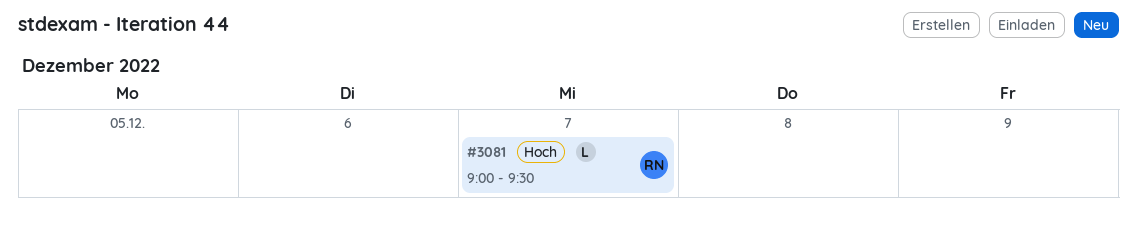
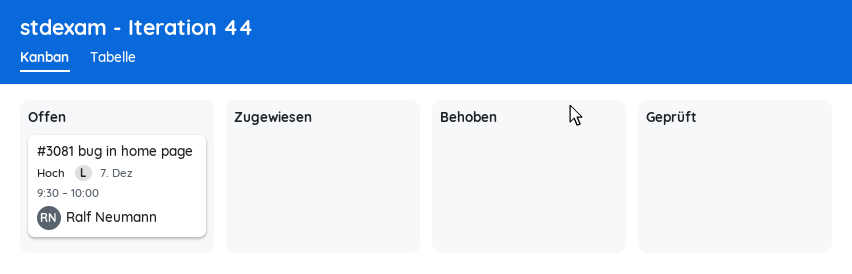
#3081, begins: 09:00 -> 09:30
#3081, ends: 09:30 -> 10:00

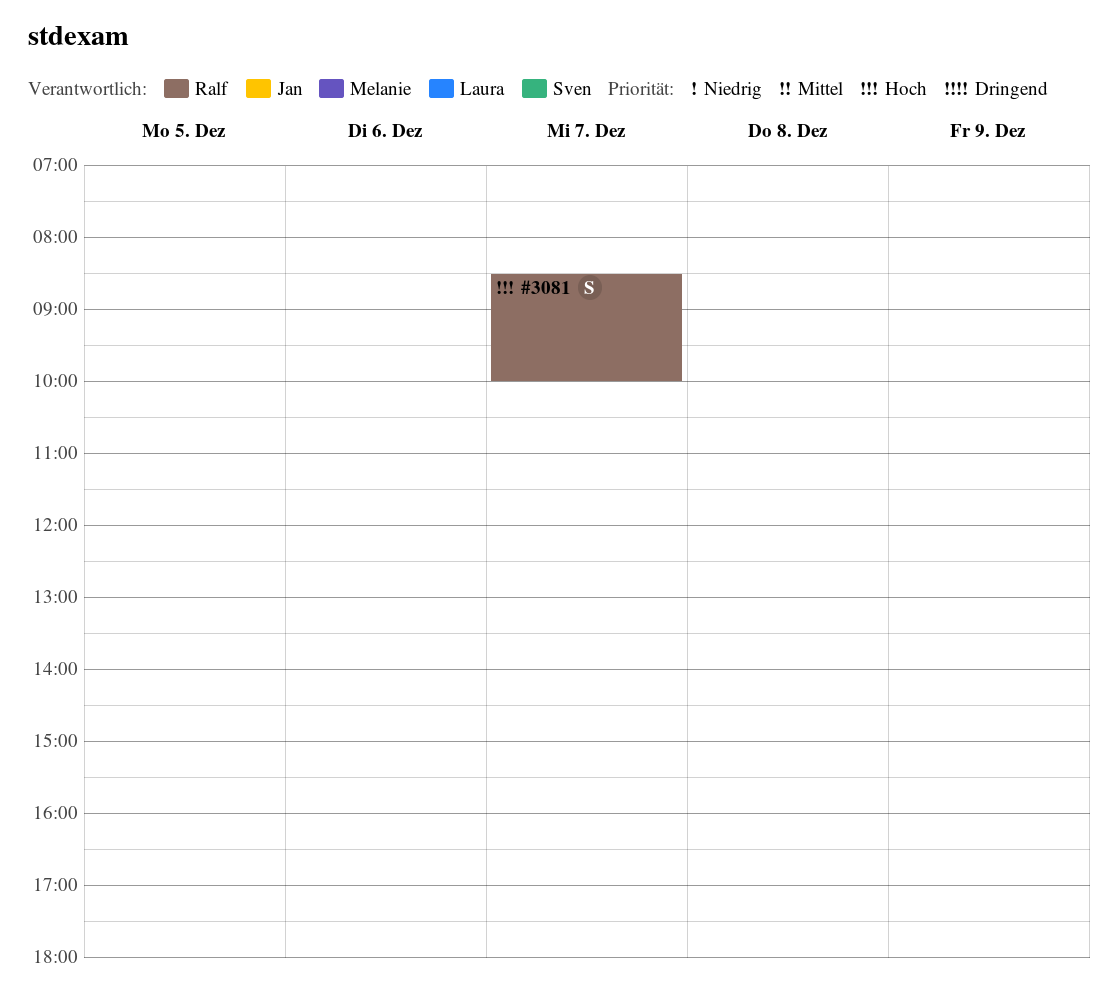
#3081, estimate: L -> S
#3081, begins: 09:30 -> 08:30

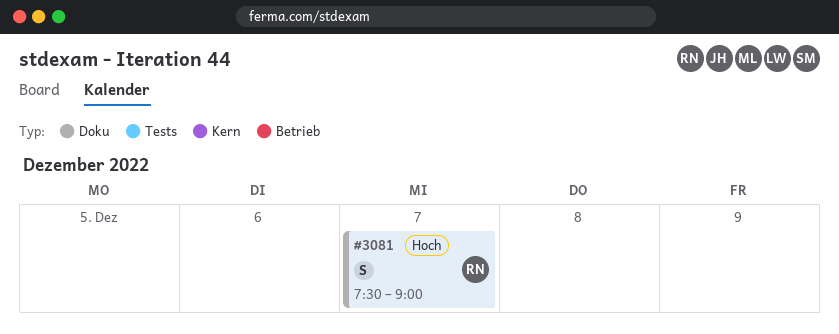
#3081, begins: 08:30 -> 07:30
#3081, ends: 10:00 -> 09:00

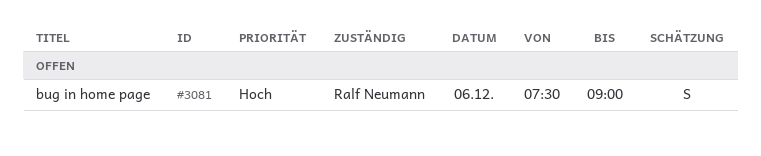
#3081, day: Dec 7 -> Dec 6

